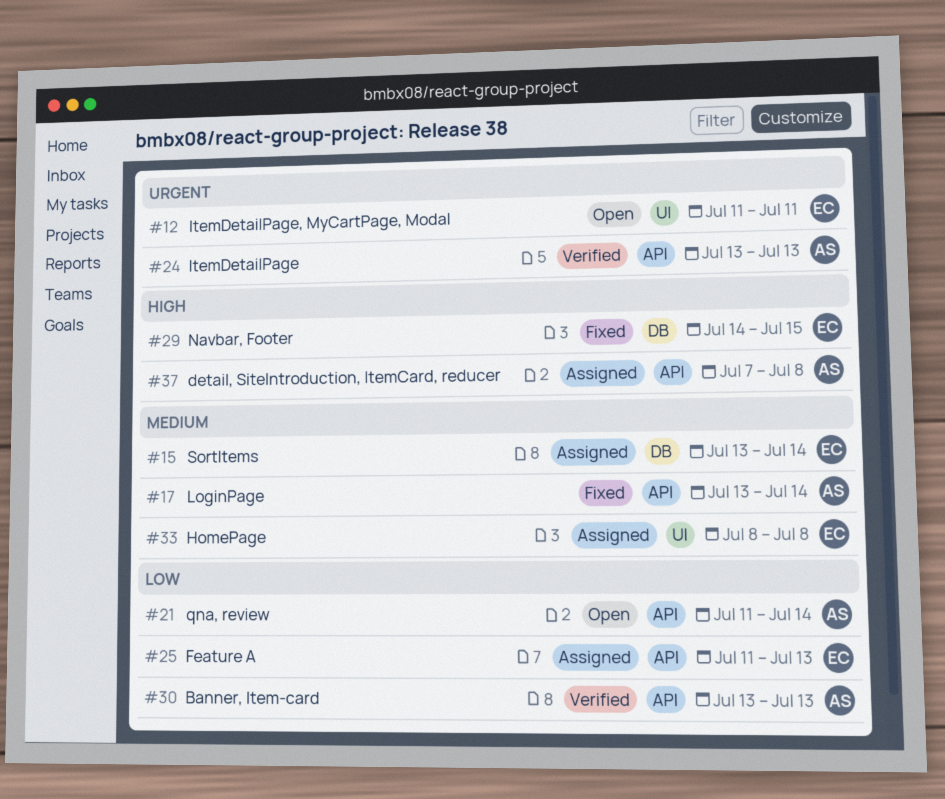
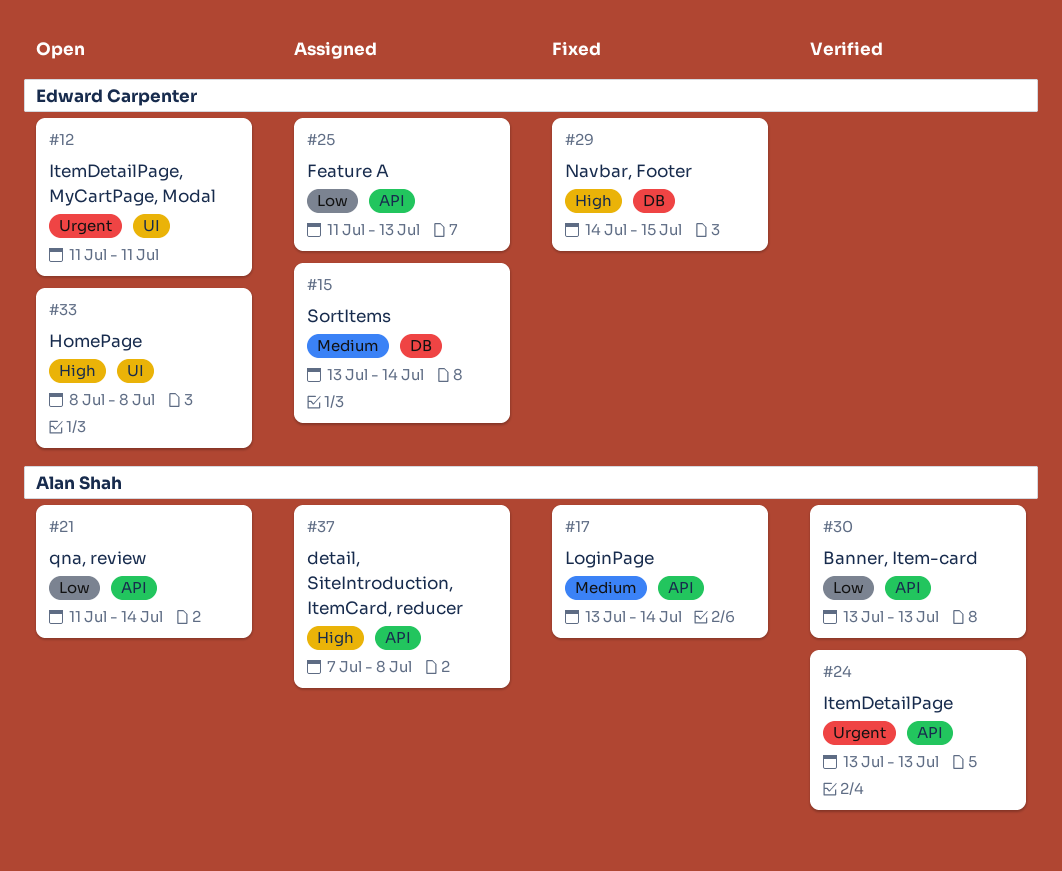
#33, status: Assigned -> Open
#33, priority: Medium -> High

